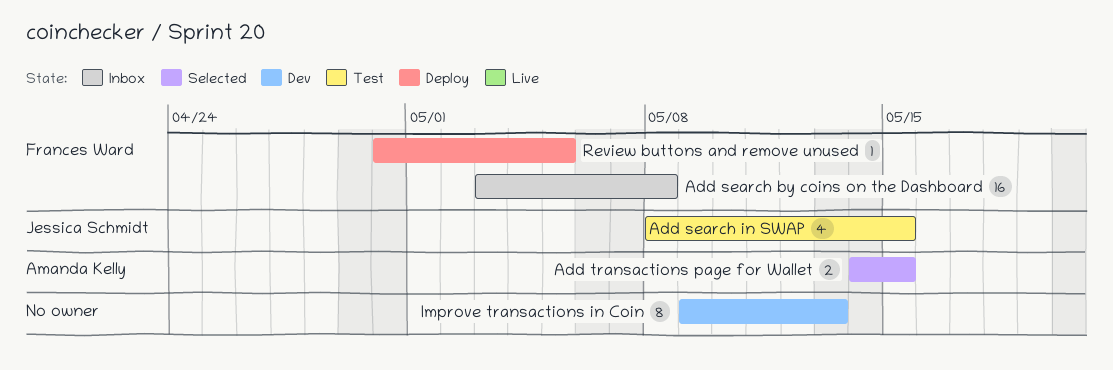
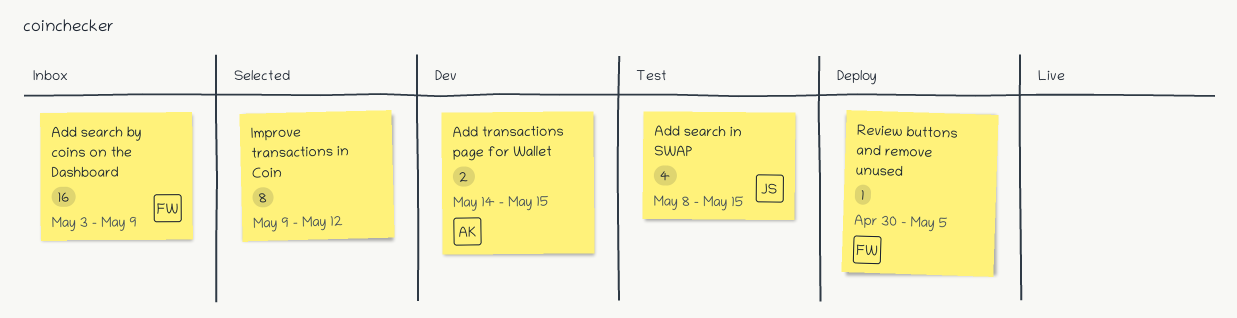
Add search by coins on the Dashboard, due: May 8 -> May 9
Add transactions page for Wallet, status: Selected -> Dev
Improve transactions in Coin, status: Dev -> Selected
Improve transactions in Coin, due: May 13 -> May 12

